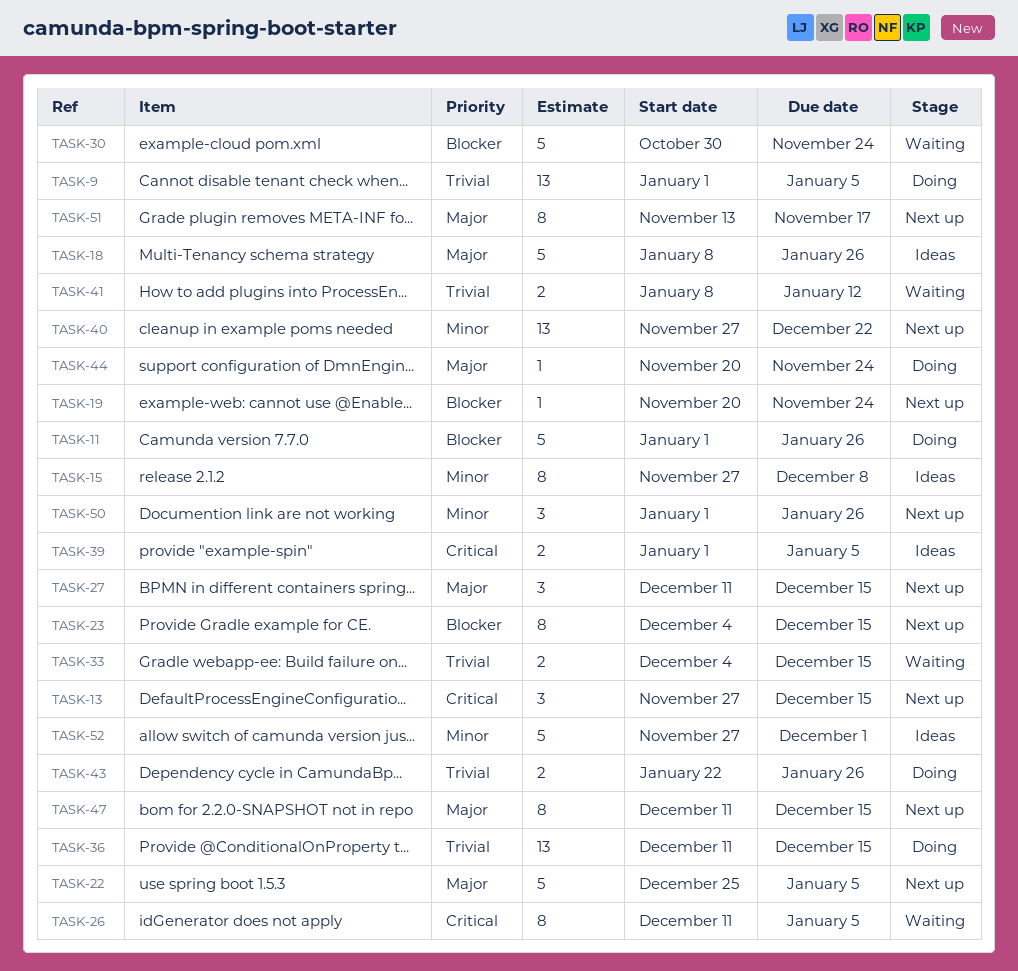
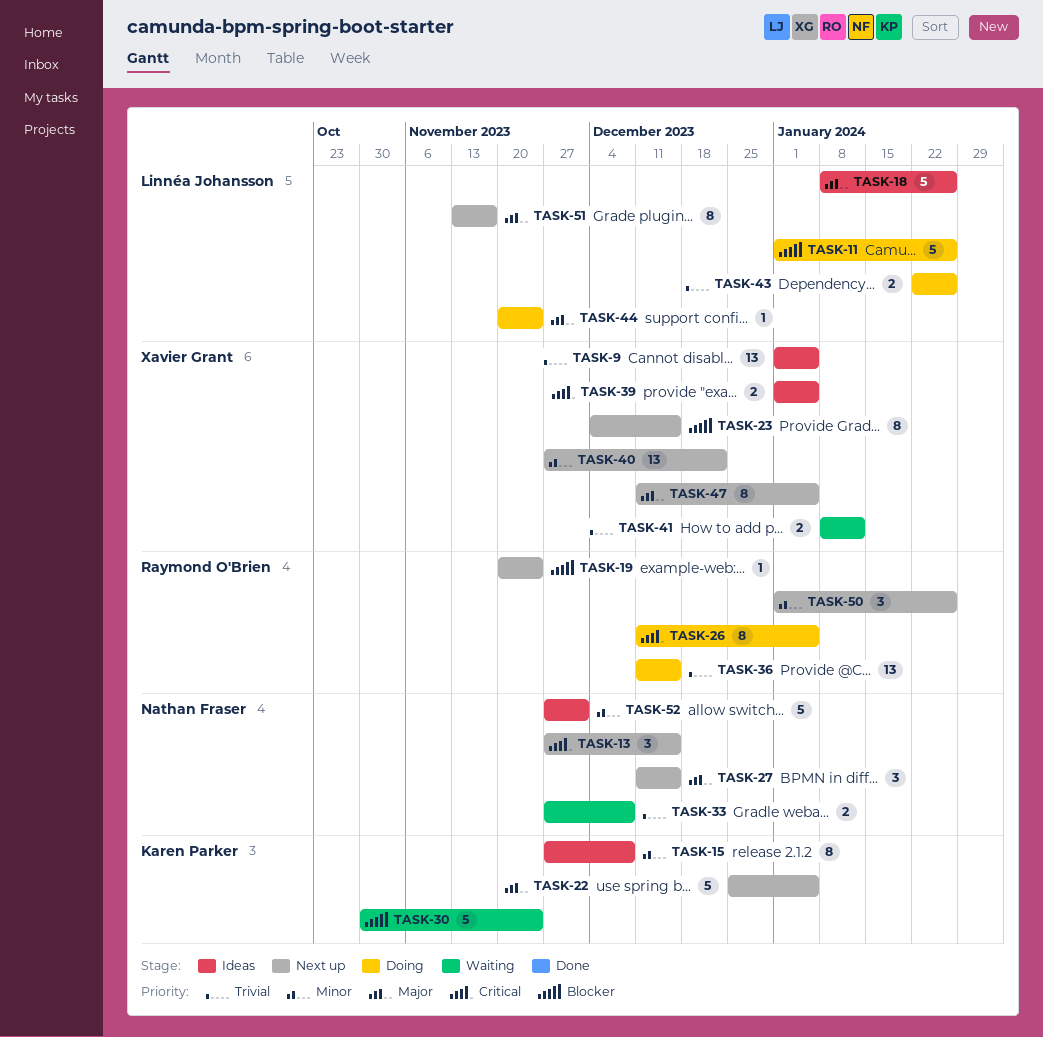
TASK-9, status: Doing -> Ideas
TASK-26, status: Waiting -> Doing
TASK-33, start: Dec 4 -> Nov 27
TASK-33, due: Dec 15 -> Dec 8
TASK-47, due: Dec 15 -> Jan 5

